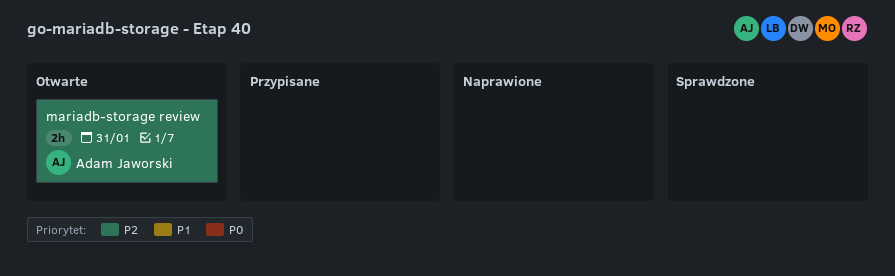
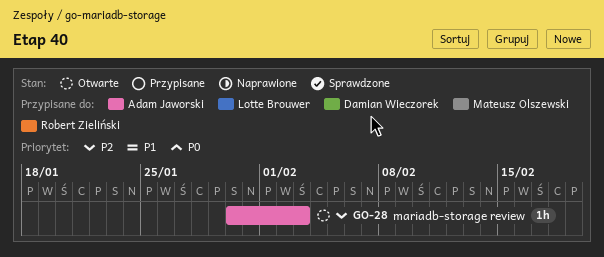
mariadb-storage review, estimate: 2h -> 1h
mariadb-storage review, due: Jan 31 -> Feb 3

